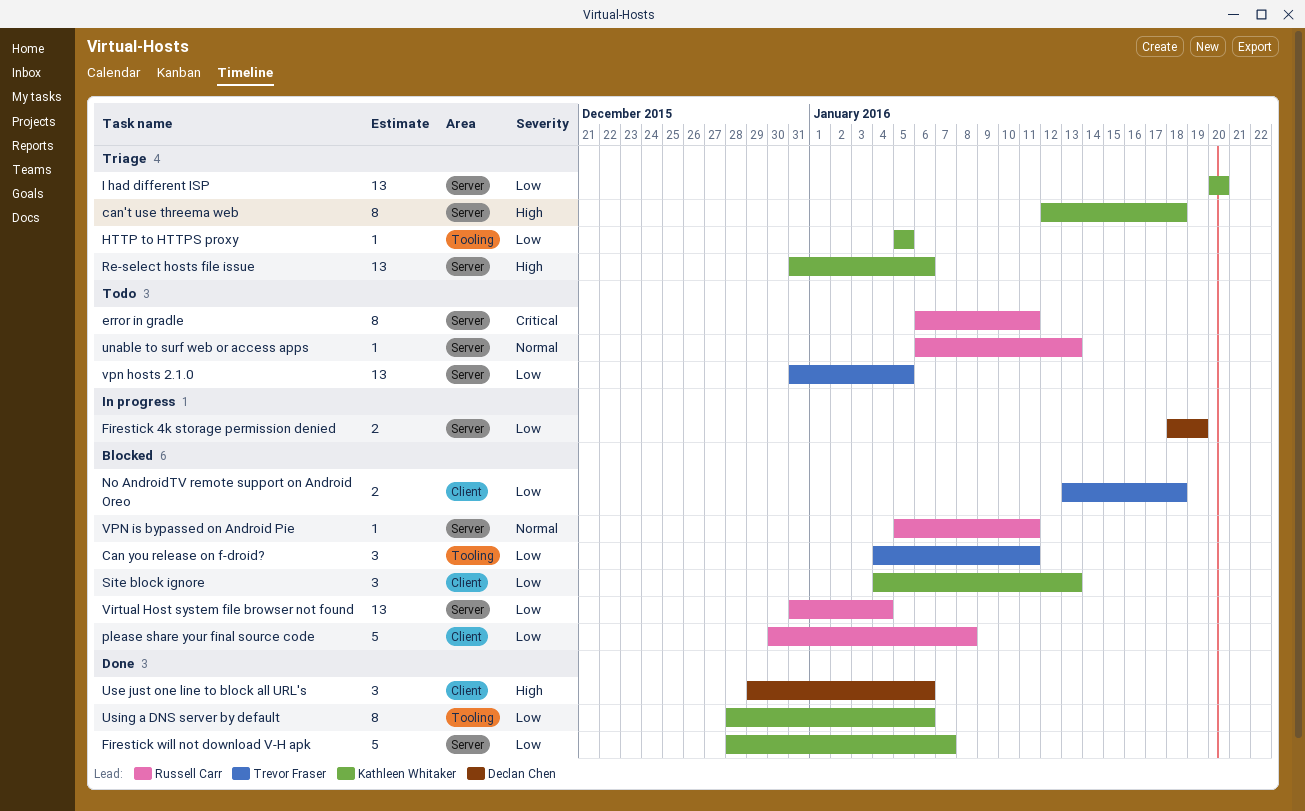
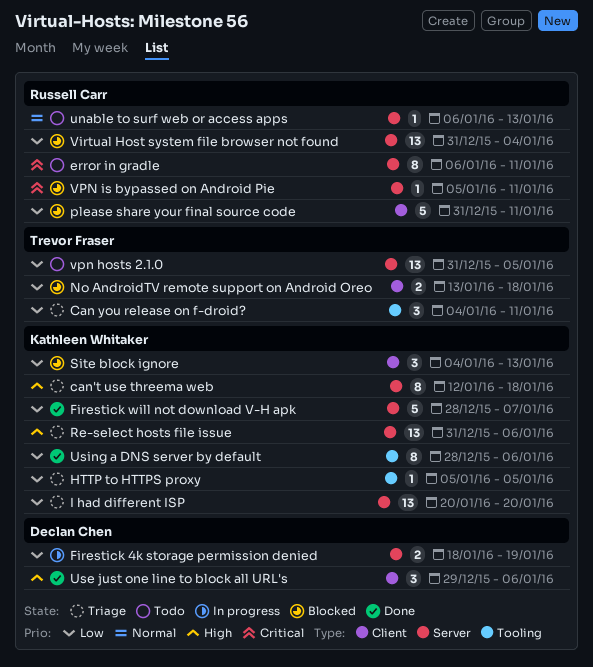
Can you release on f-droid?, status: Blocked -> Triage
please share your final source code, start: Dec 30 -> Dec 31
please share your final source code, due: Jan 8 -> Jan 11
VPN is bypassed on Android Pie, priority: Normal -> Critical

